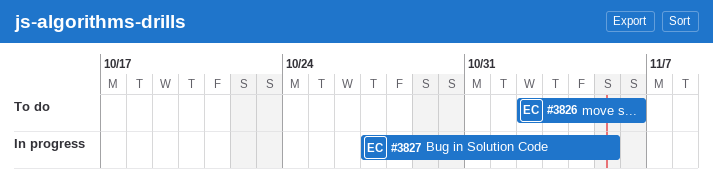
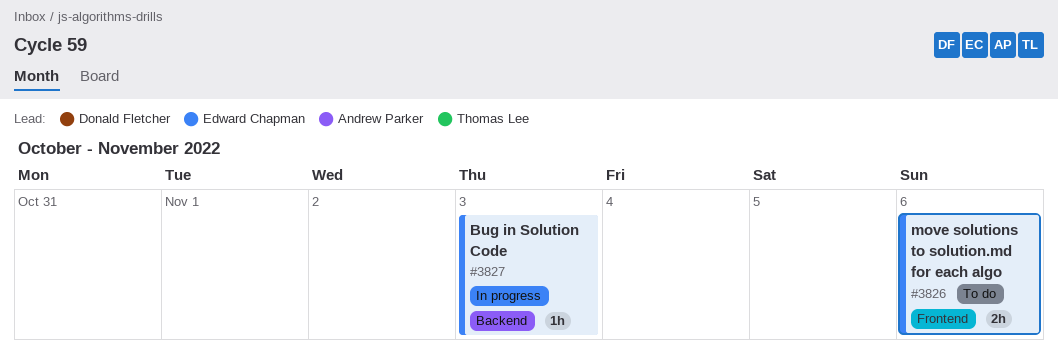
#3827, due: Nov 5 -> Nov 3

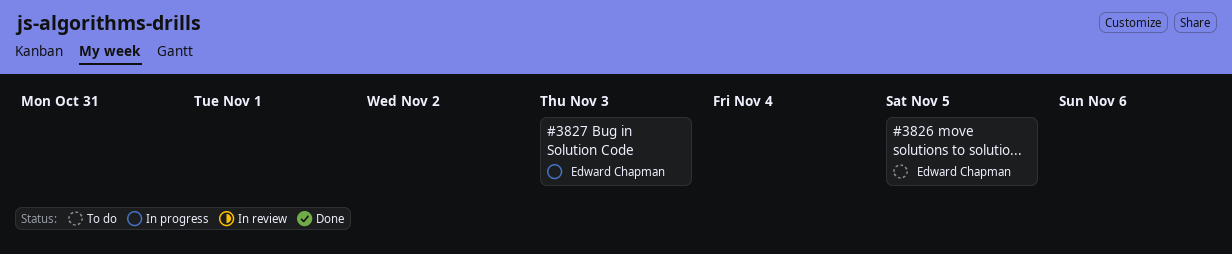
#3826, due: Nov 6 -> Nov 5

